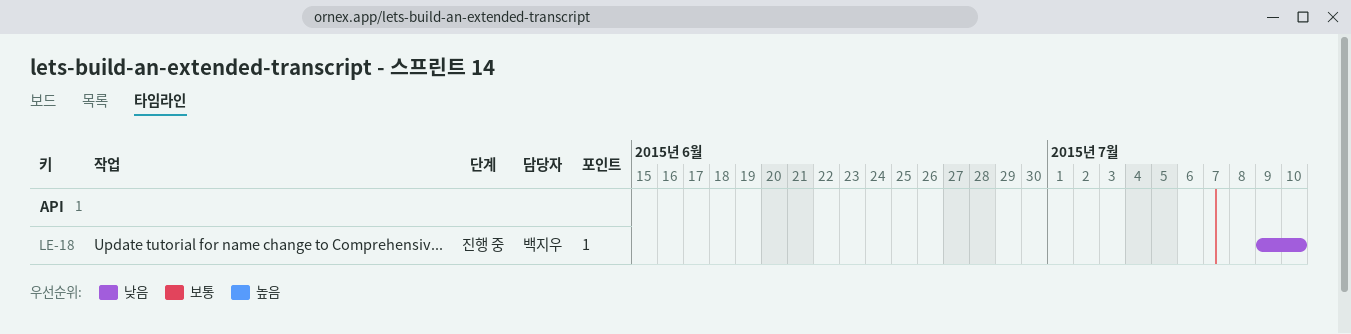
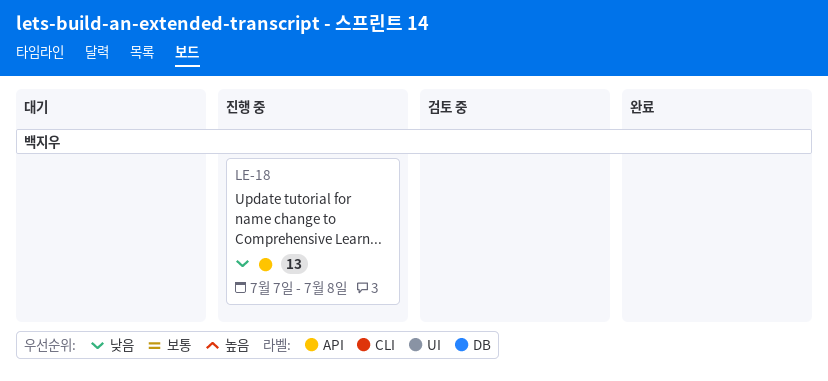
LE-18, estimate: 1 -> 13
LE-18, start: Jul 9 -> Jul 7
LE-18, due: Jul 10 -> Jul 8

